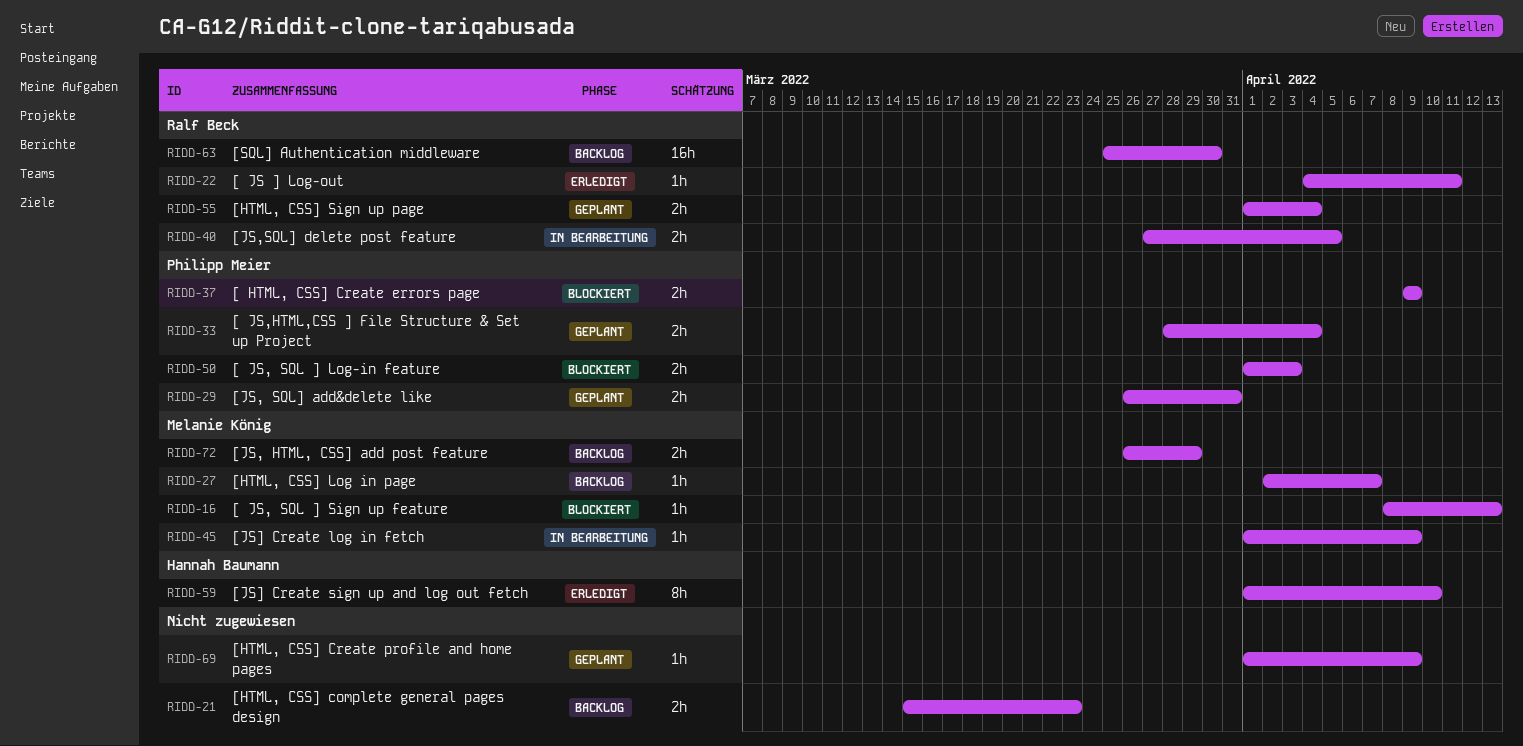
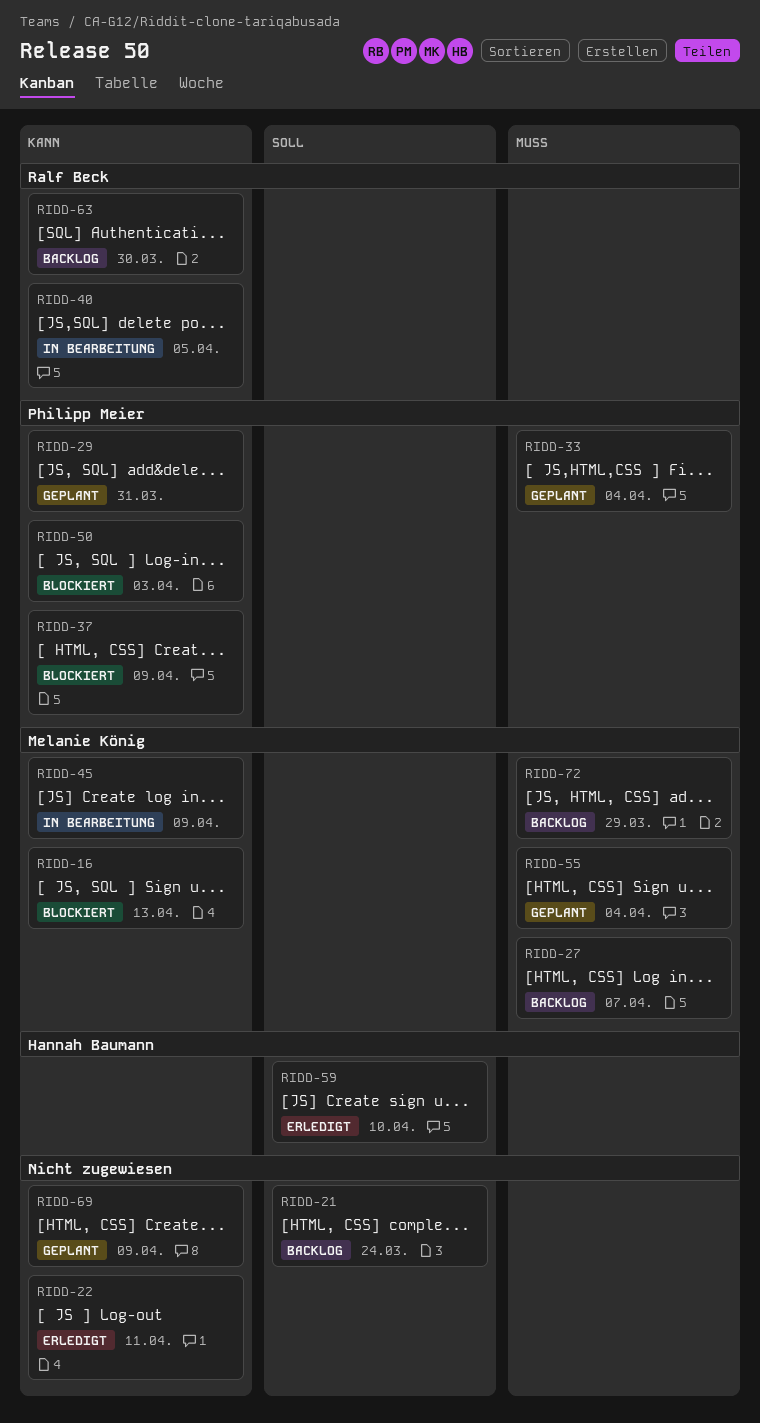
RIDD-21, due: Mar 23 -> Mar 24
RIDD-22, owner: Ralf Beck -> none
RIDD-55, owner: Ralf Beck -> Melanie König

